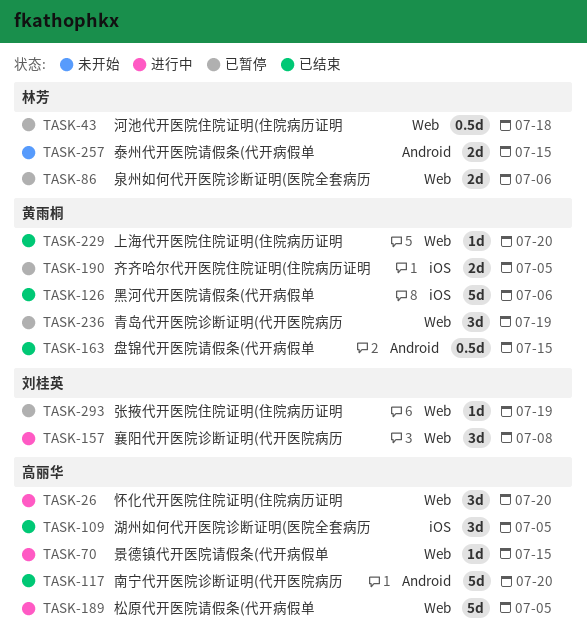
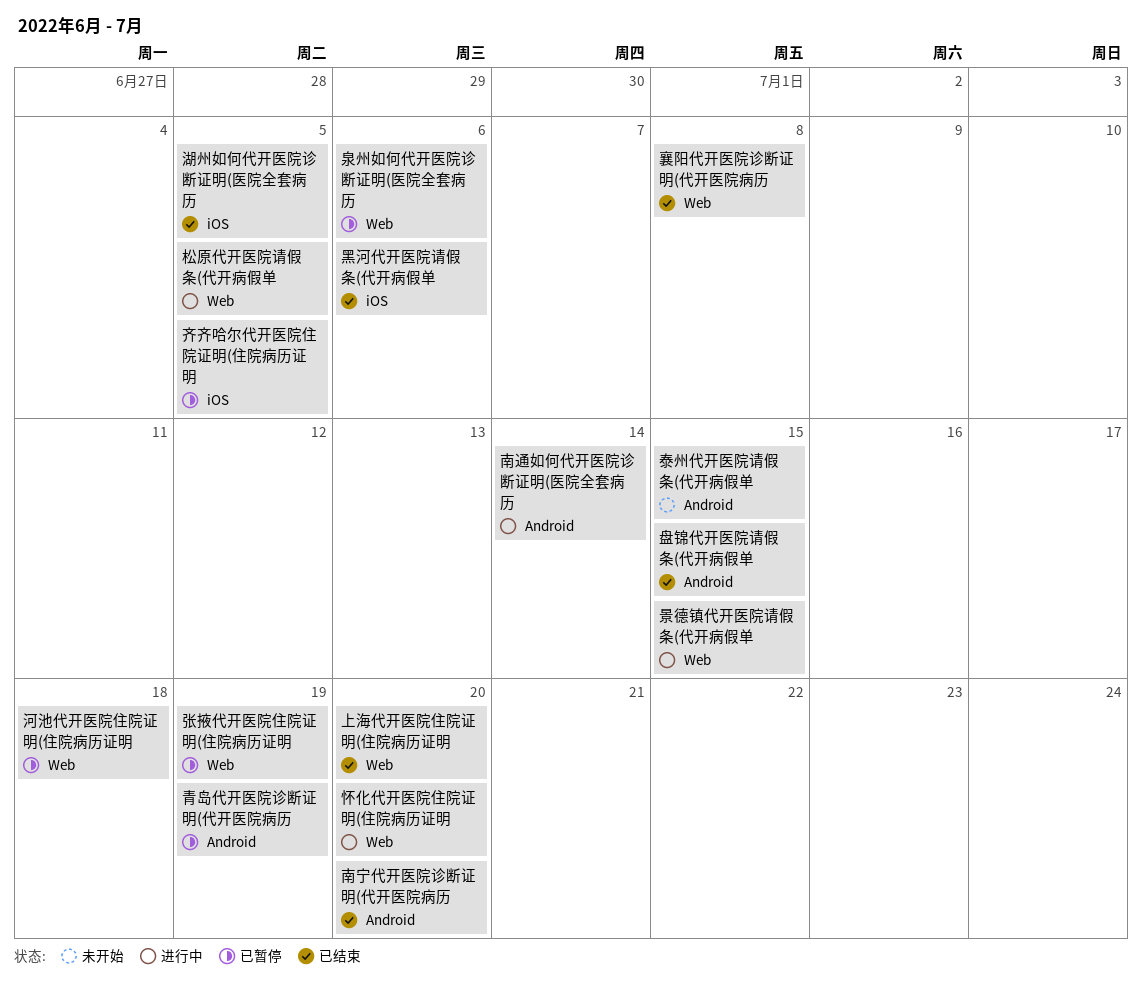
南通如何代开医院诊断证明(医院全套病历: none -> present
襄阳代开医院诊断证明(代开医院病历, status: 进行中 -> 已结束
青岛代开医院诊断证明(代开医院病历, label: Web -> Android

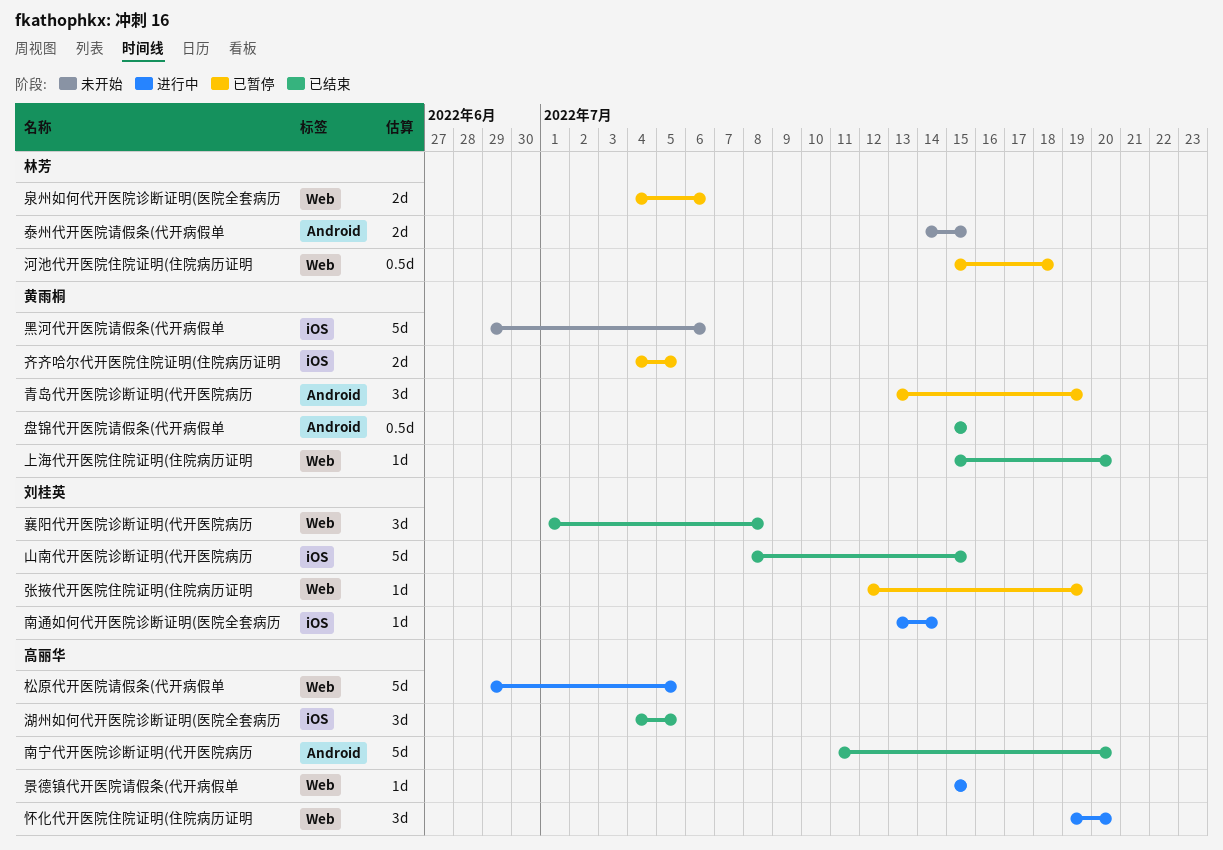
南通如何代开医院诊断证明(医院全套病历, label: Android -> iOS
山南代开医院诊断证明(代开医院病历: none -> present
黑河代开医院请假条(代开病假单, status: 已结束 -> 未开始

